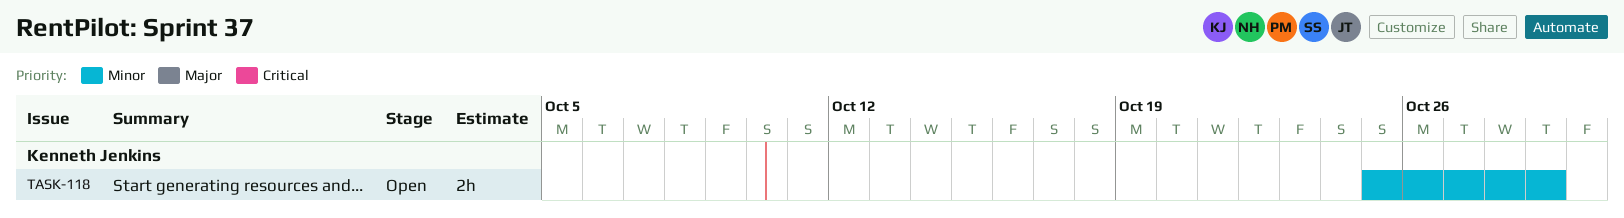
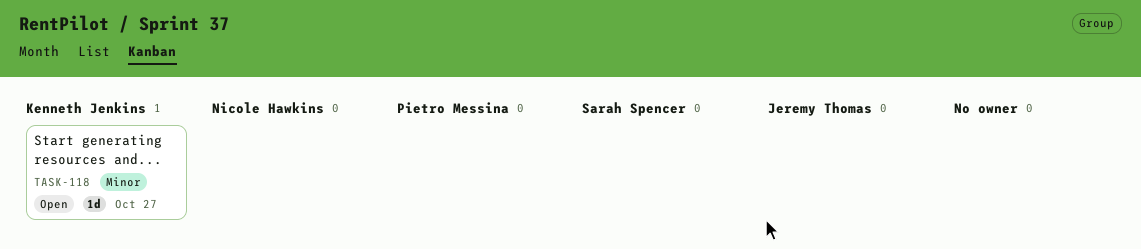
TASK-118, estimate: 2h -> 1d
TASK-118, due: Oct 29 -> Oct 27

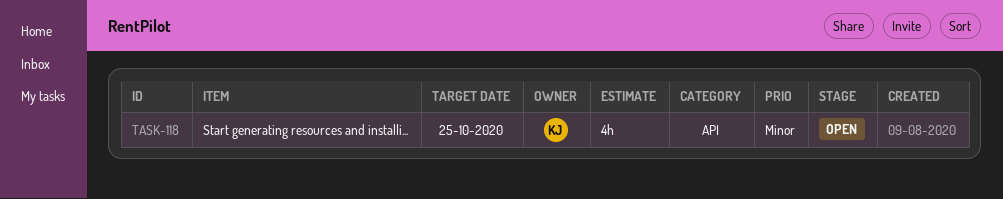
TASK-118, estimate: 1d -> 4h
TASK-118, due: Oct 27 -> Oct 25

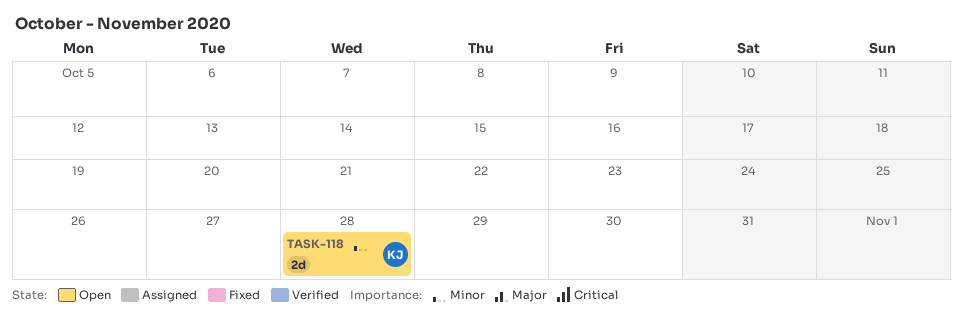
TASK-118, estimate: 4h -> 2d
TASK-118, due: Oct 25 -> Oct 28

